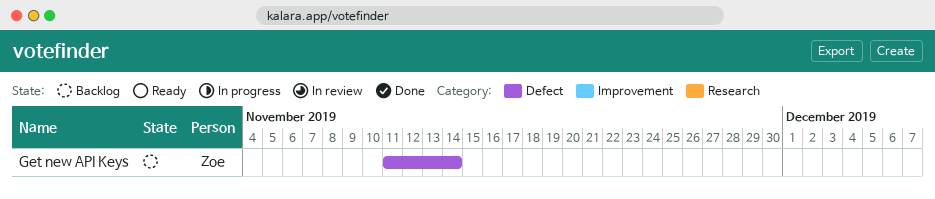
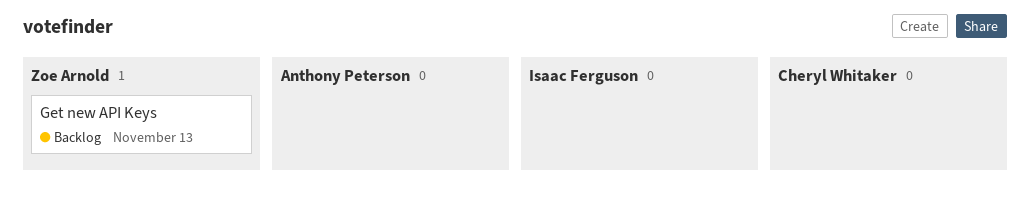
Get new API Keys, due: Nov 14 -> Nov 13

